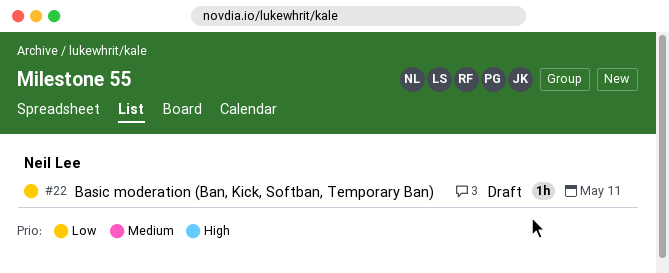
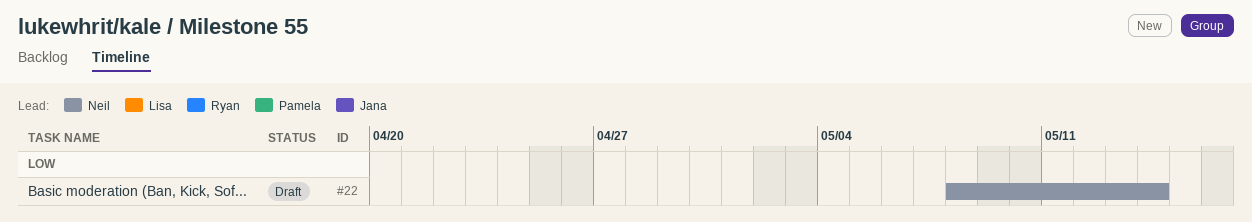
#22, due: May 11 -> May 14

